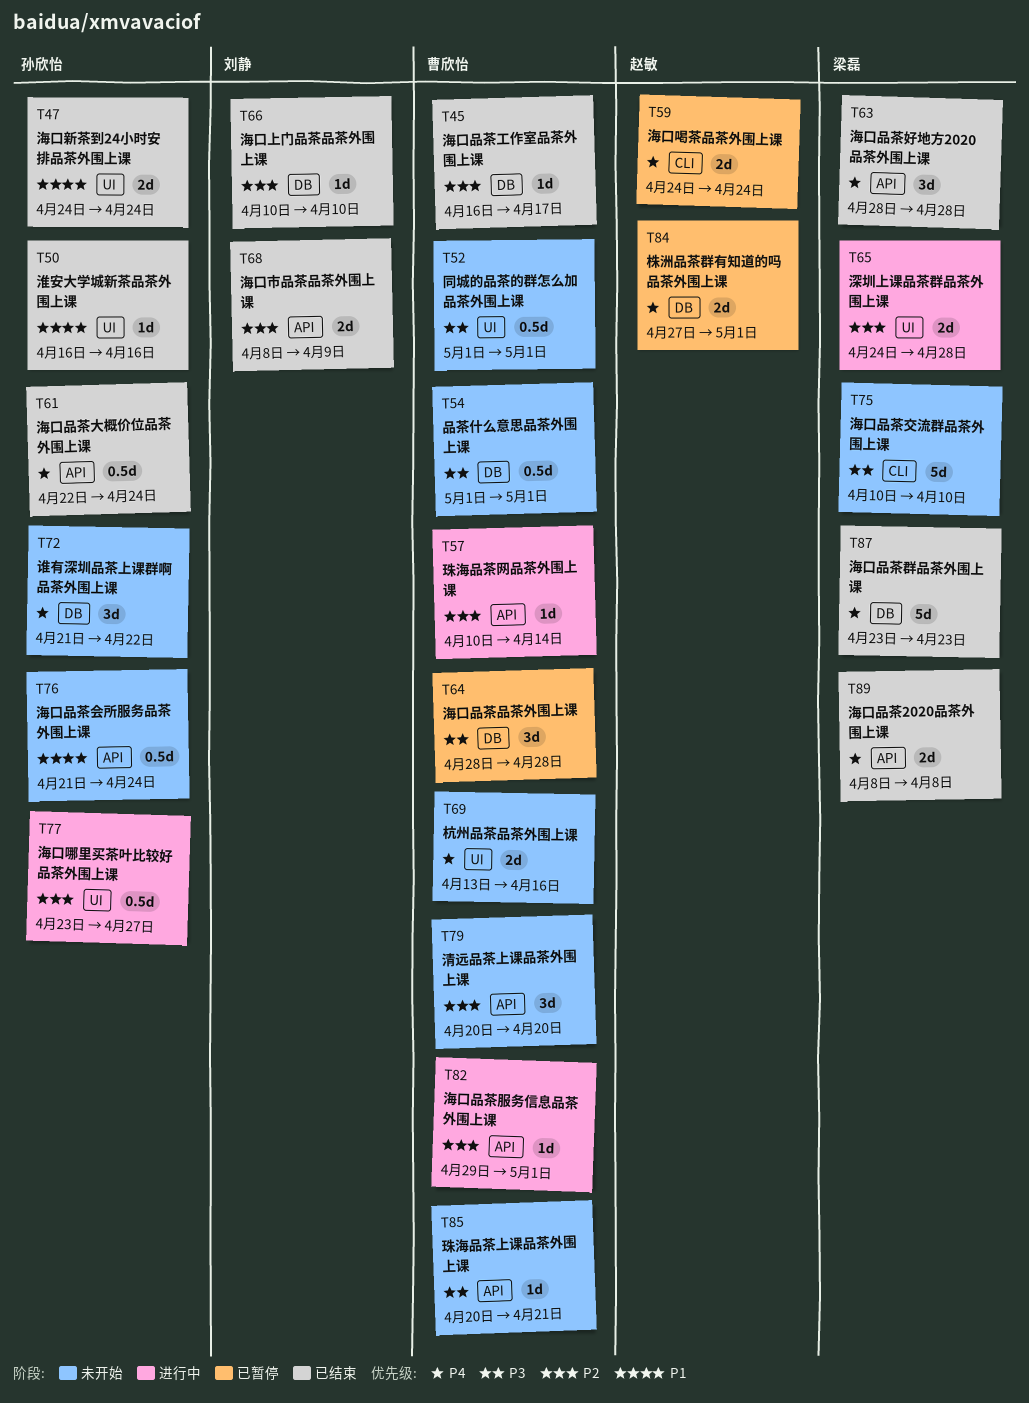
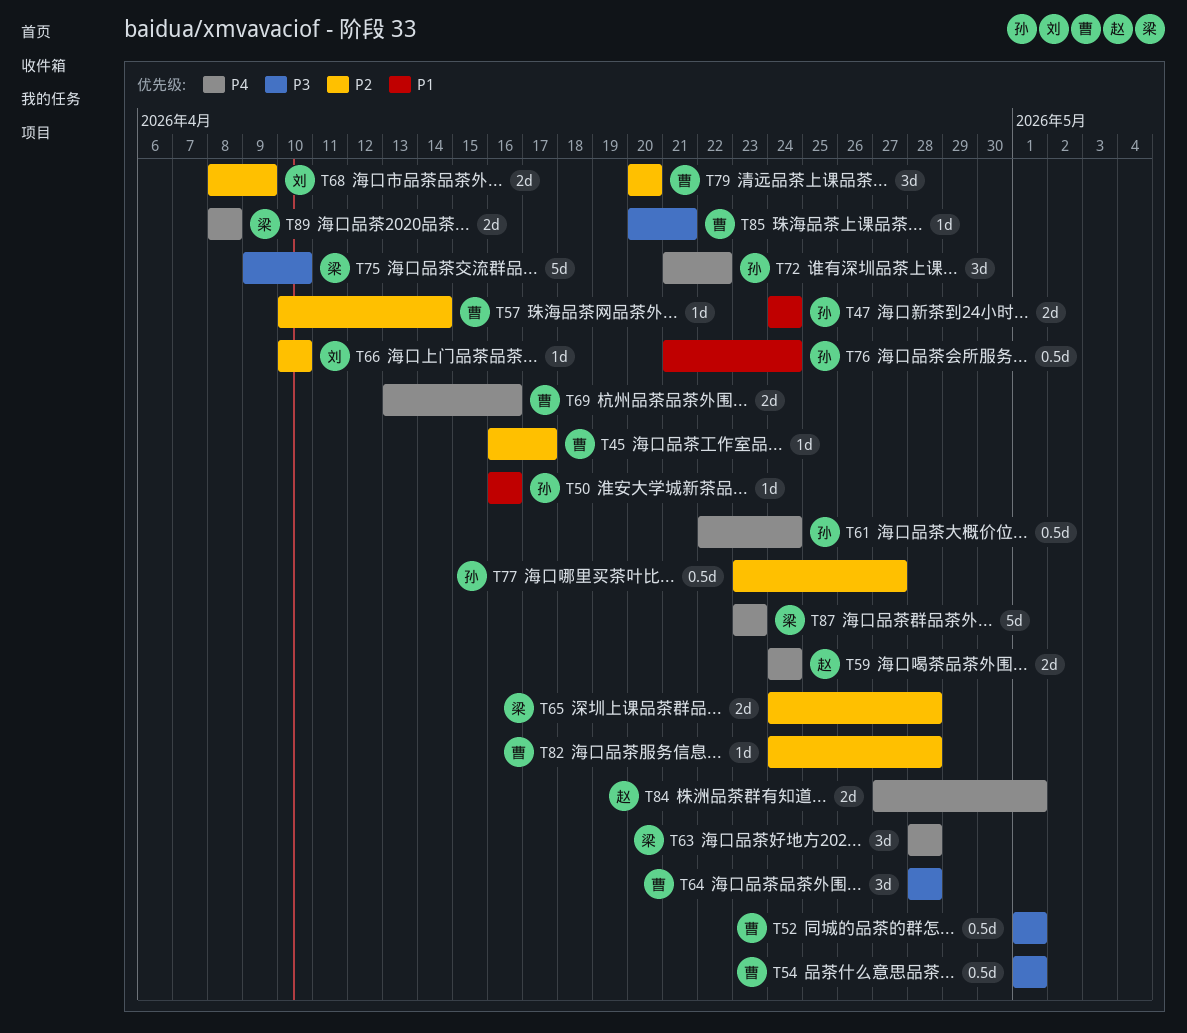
T75, start: Apr 10 -> Apr 9
T82, start: Apr 29 -> Apr 24
T82, due: May 1 -> Apr 28

